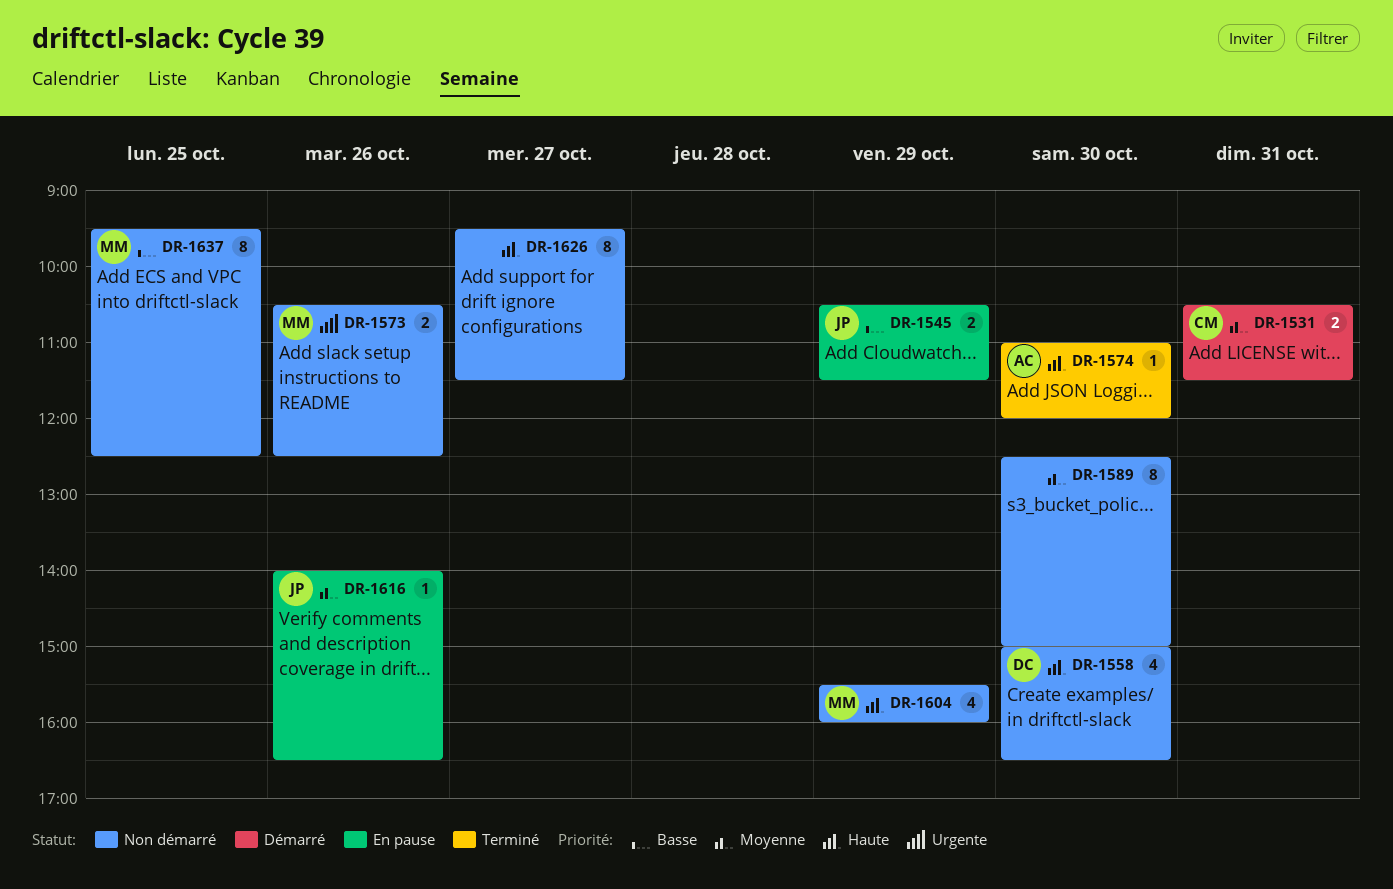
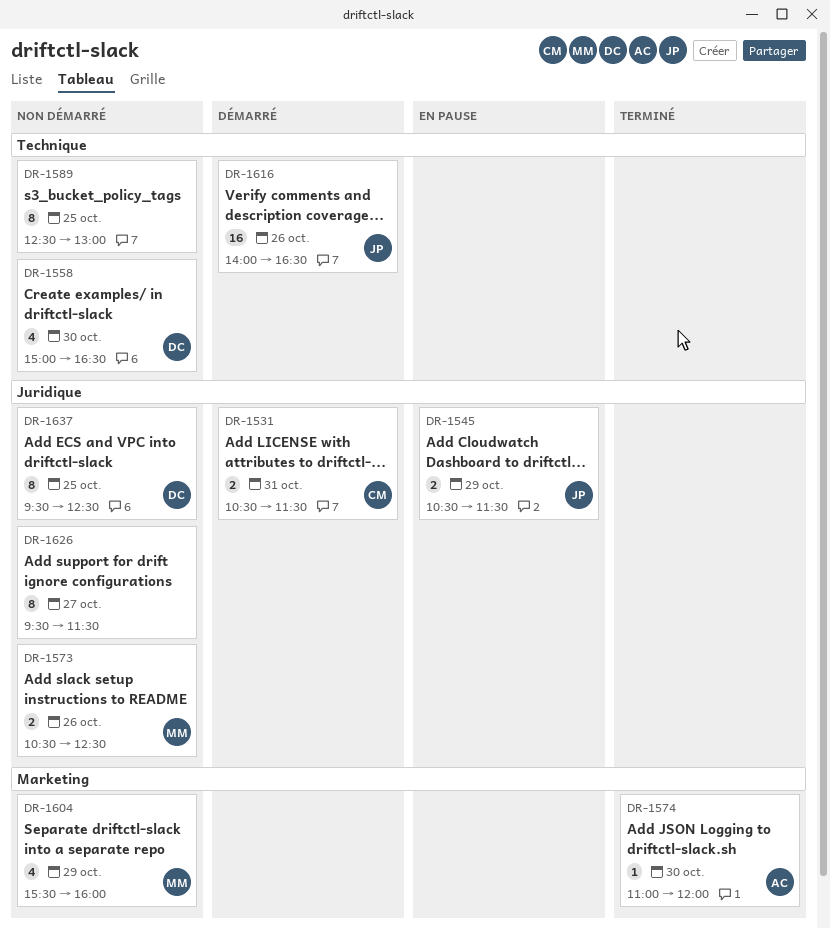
DR-1589, day: Oct 30 -> Oct 25
DR-1589, ends: 15:00 -> 13:00
DR-1616, status: En pause -> Démarré
DR-1616, estimate: 1 -> 16
DR-1637, owner: MM -> DC

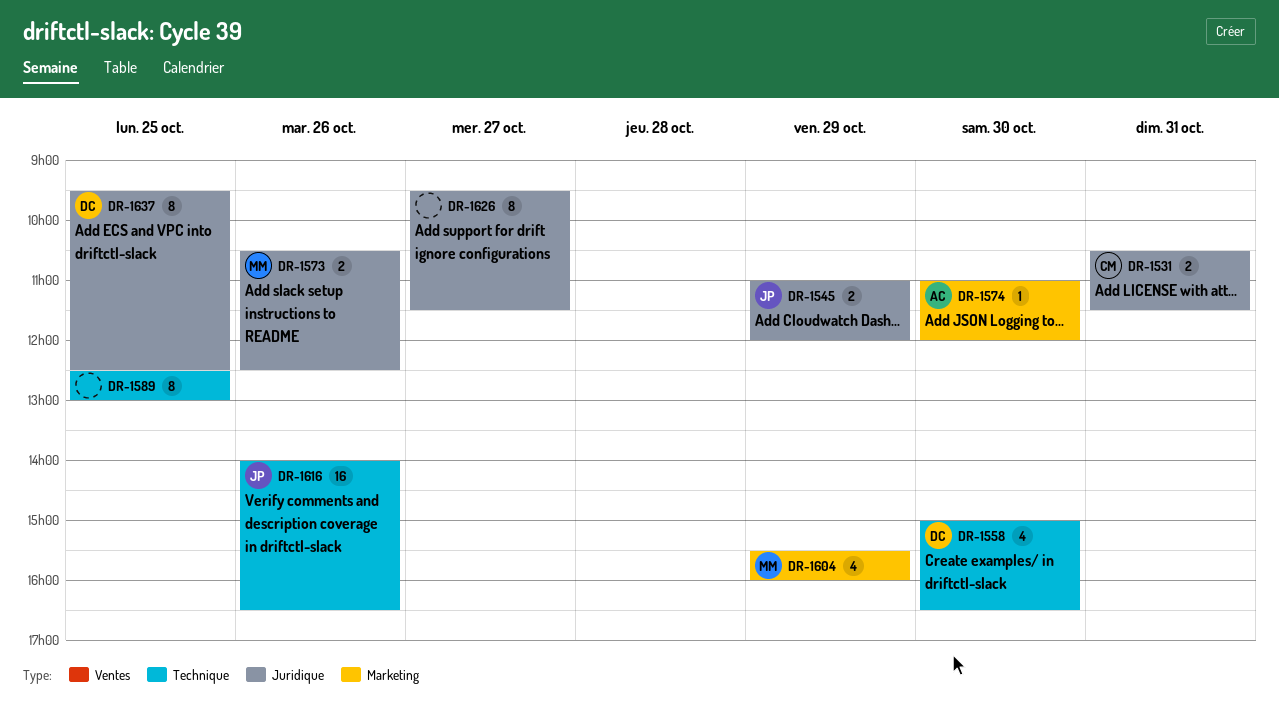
DR-1545, begins: 10:30 -> 11:00
DR-1545, ends: 11:30 -> 12:00

